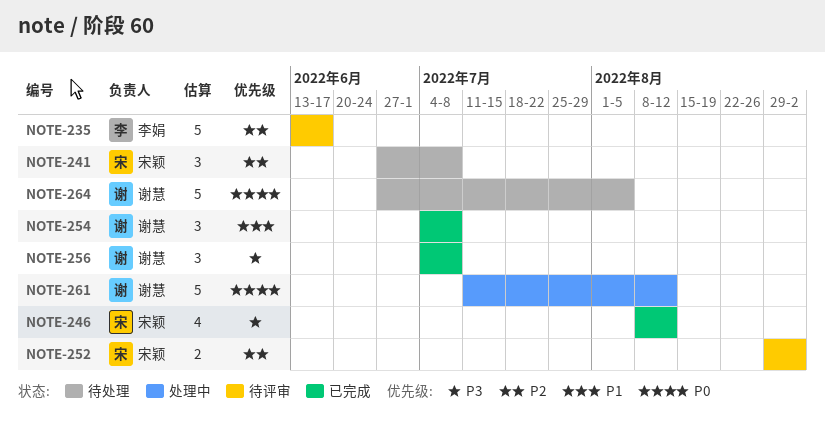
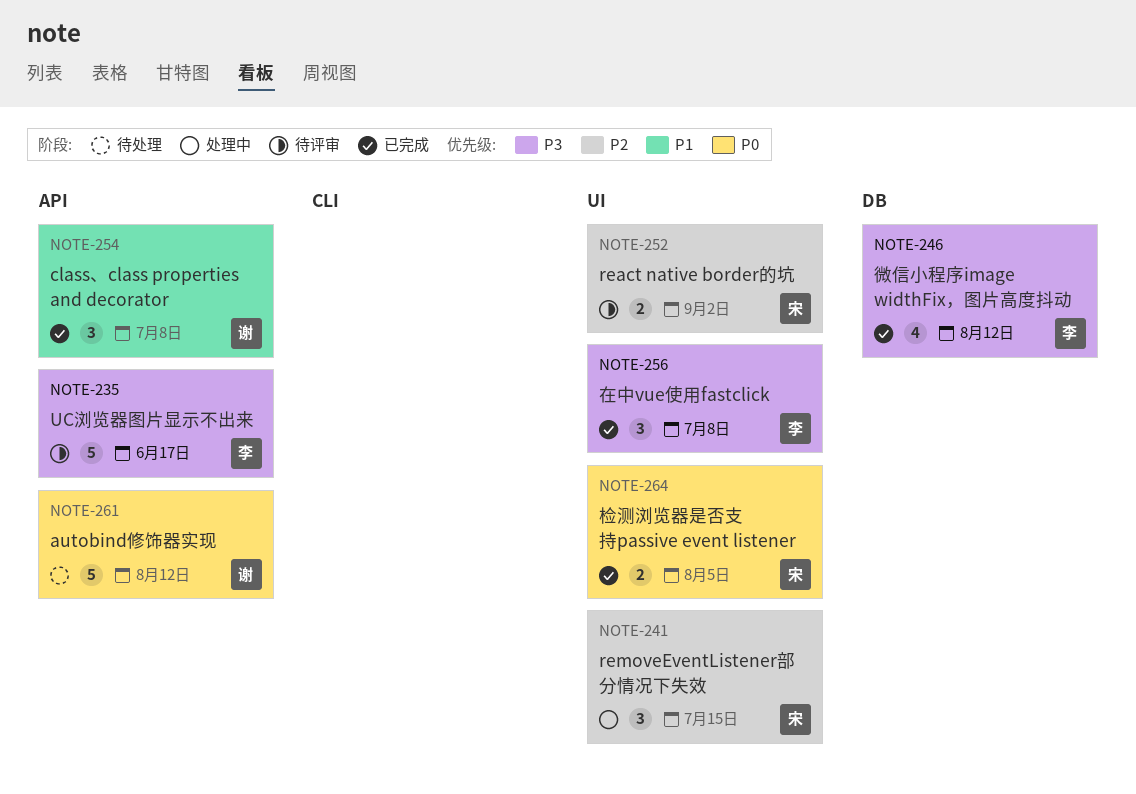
NOTE-235, priority: P2 -> P3
NOTE-241, status: 待处理 -> 处理中
NOTE-241, due: Jul 8 -> Jul 15
NOTE-246, owner: 宋颖 -> 李娟
NOTE-256, owner: 谢慧 -> 李娟
NOTE-261, status: 处理中 -> 待处理
NOTE-264, status: 待处理 -> 已完成
NOTE-264, owner: 谢慧 -> 宋颖
NOTE-264, estimate: 5 -> 2

